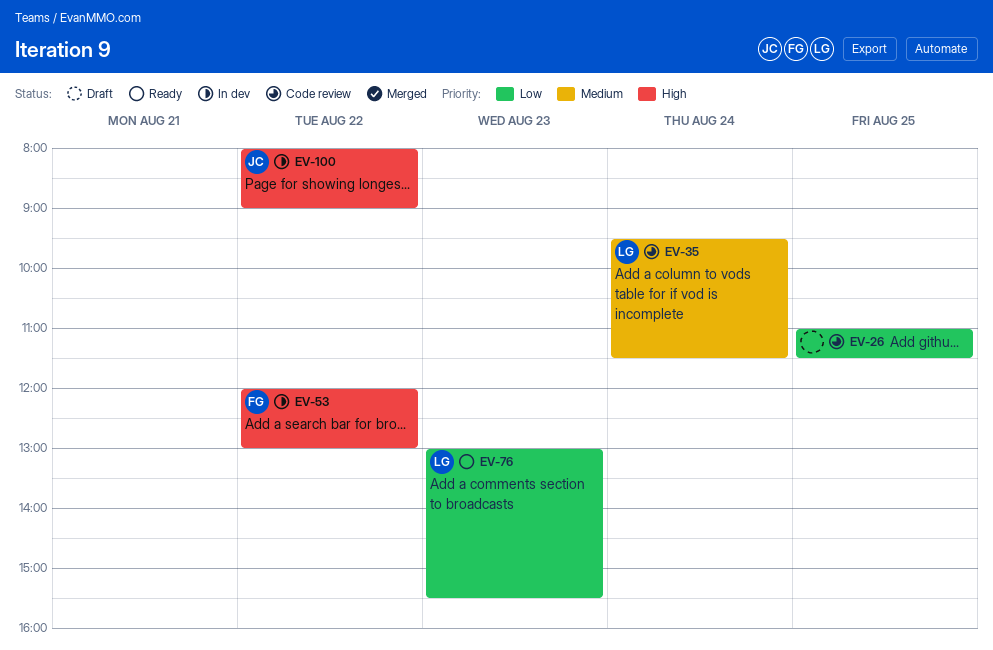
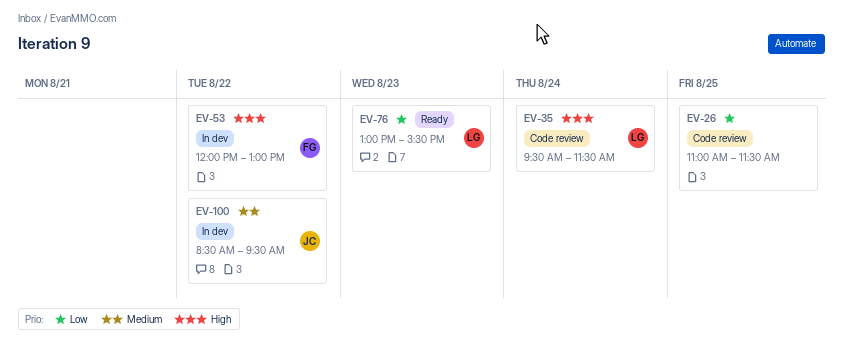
EV-35, priority: Medium -> High
EV-100, priority: High -> Medium
EV-100, begins: 08:00 -> 08:30
EV-100, ends: 09:00 -> 09:30

